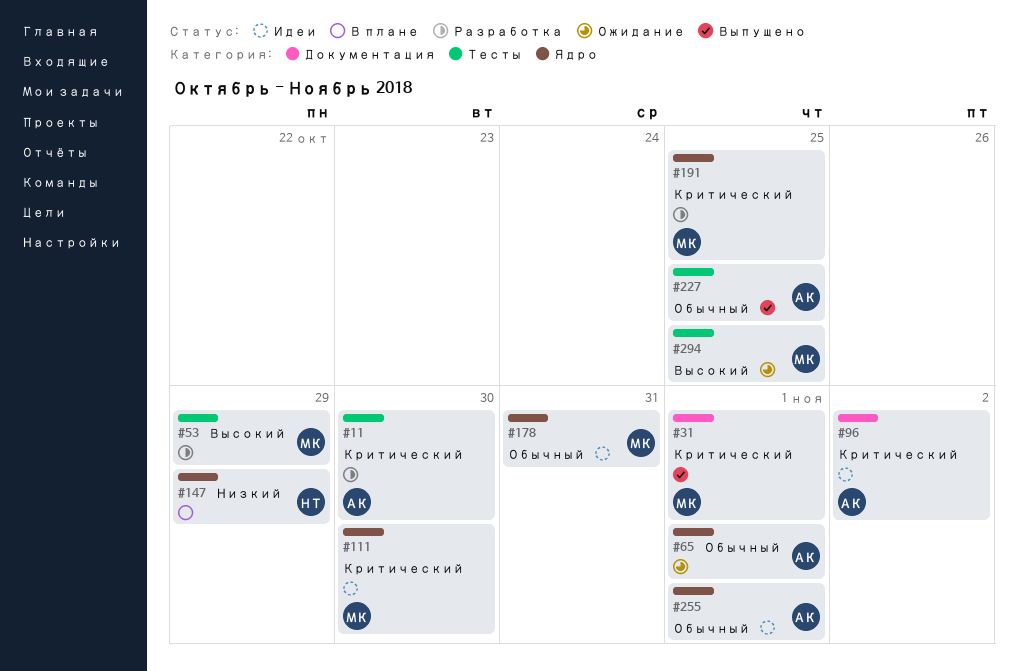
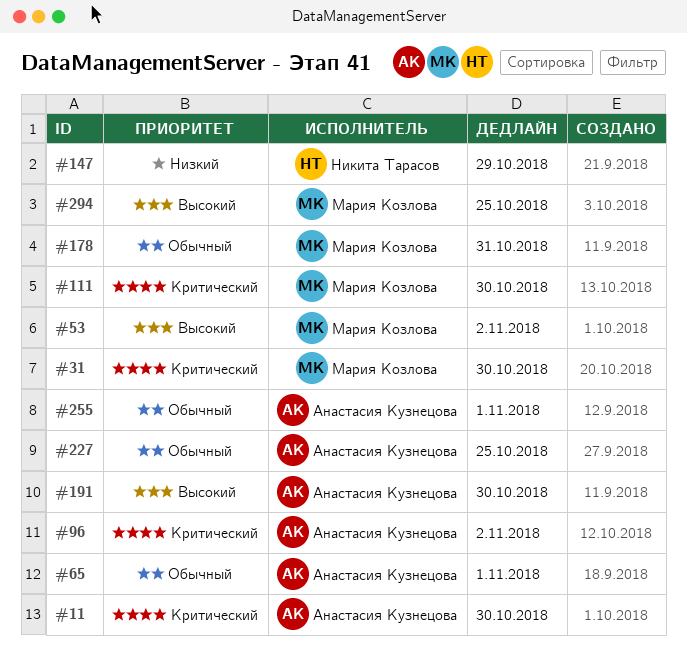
#31, due: Nov 1 -> Oct 30
#53, due: Oct 29 -> Nov 2
#191, owner: Мария Козлова -> Анастасия Кузнецова
#191, priority: Критический -> Высокий
#191, due: Oct 25 -> Oct 30

